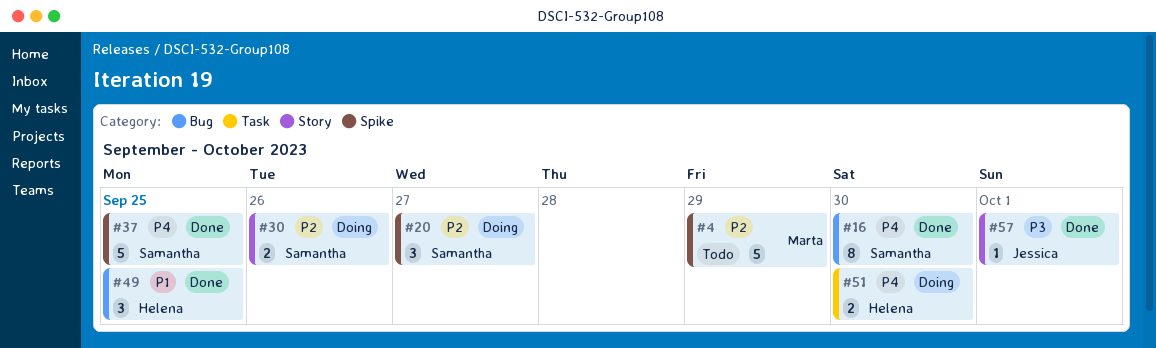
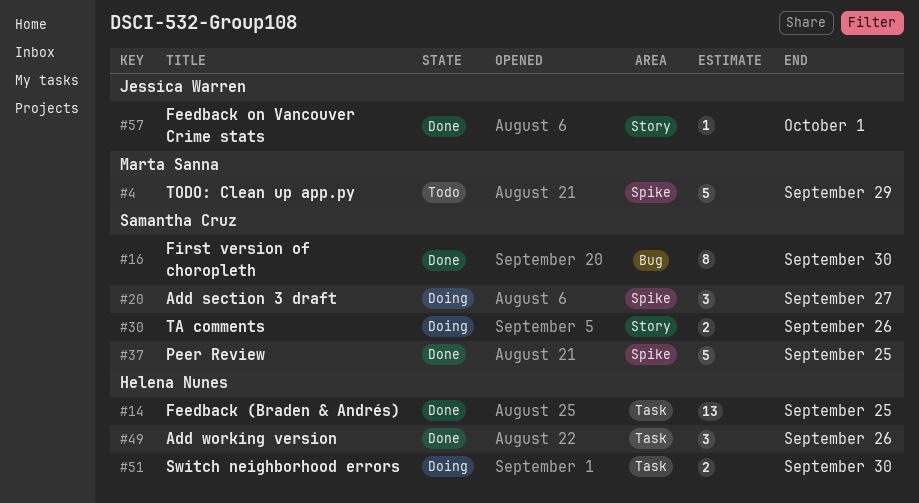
#14: none -> present
#49, label: Bug -> Task
#49, due: Sep 25 -> Sep 26

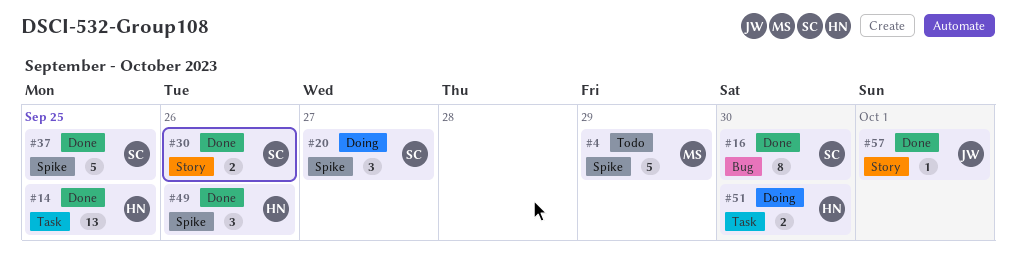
#30, status: Doing -> Done
#49, label: Task -> Spike

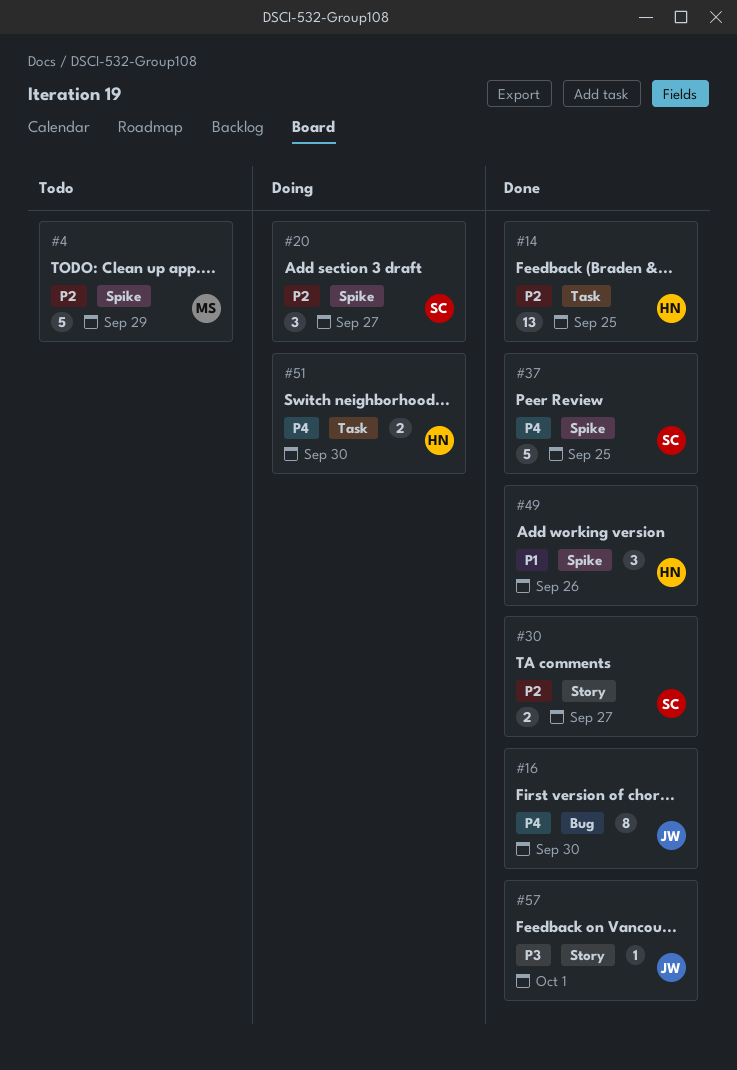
#16, owner: SC -> JW
#30, due: Sep 26 -> Sep 27

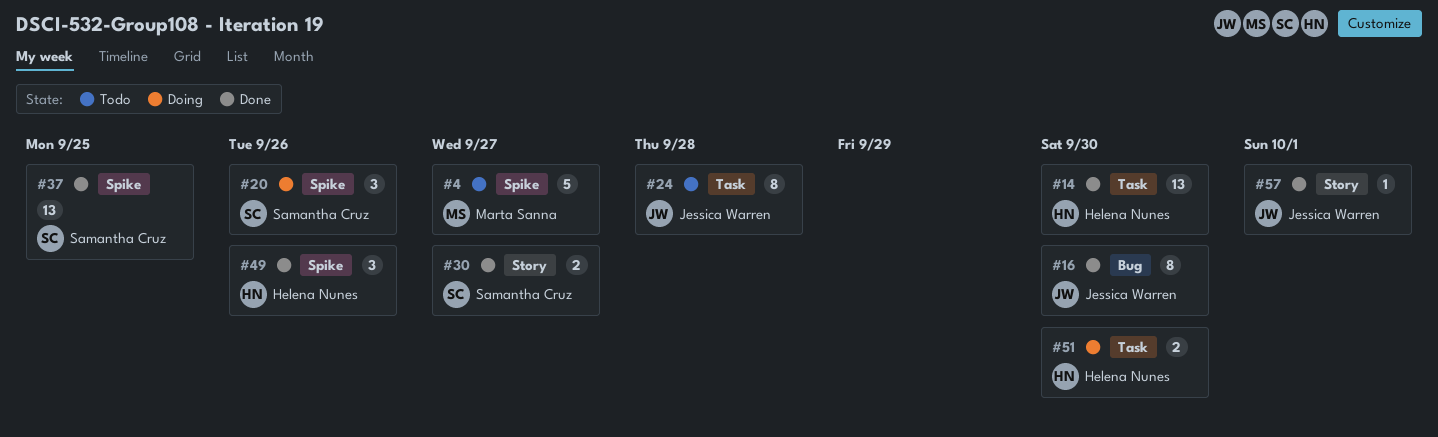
#4, due: Sep 29 -> Sep 27
#14, due: Sep 25 -> Sep 30
#20, due: Sep 27 -> Sep 26
#24: none -> present
#37, estimate: 5 -> 13

